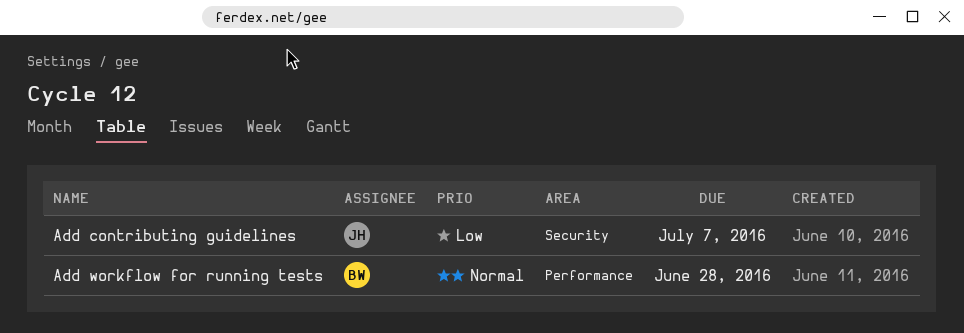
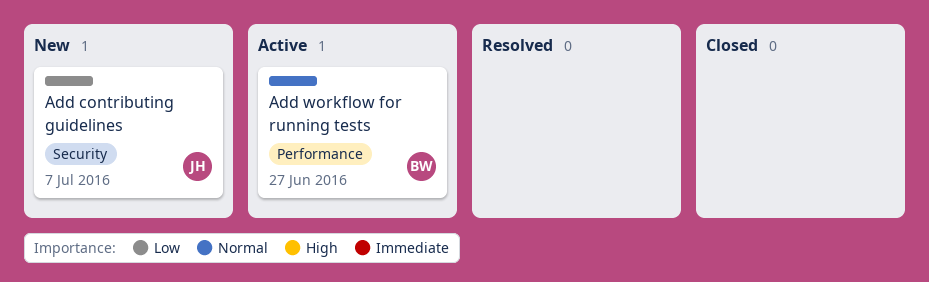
Add workflow for running tests, due: Jun 28 -> Jun 27

